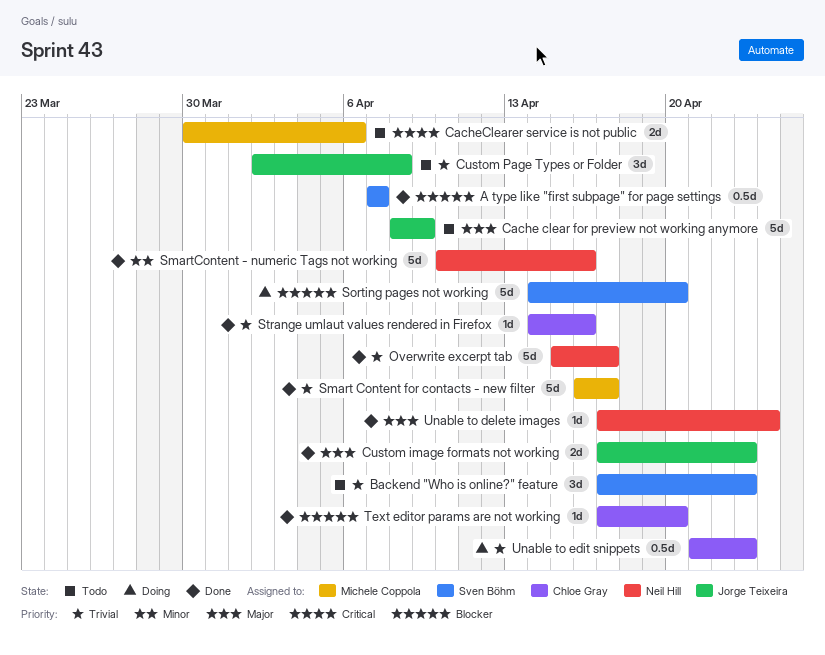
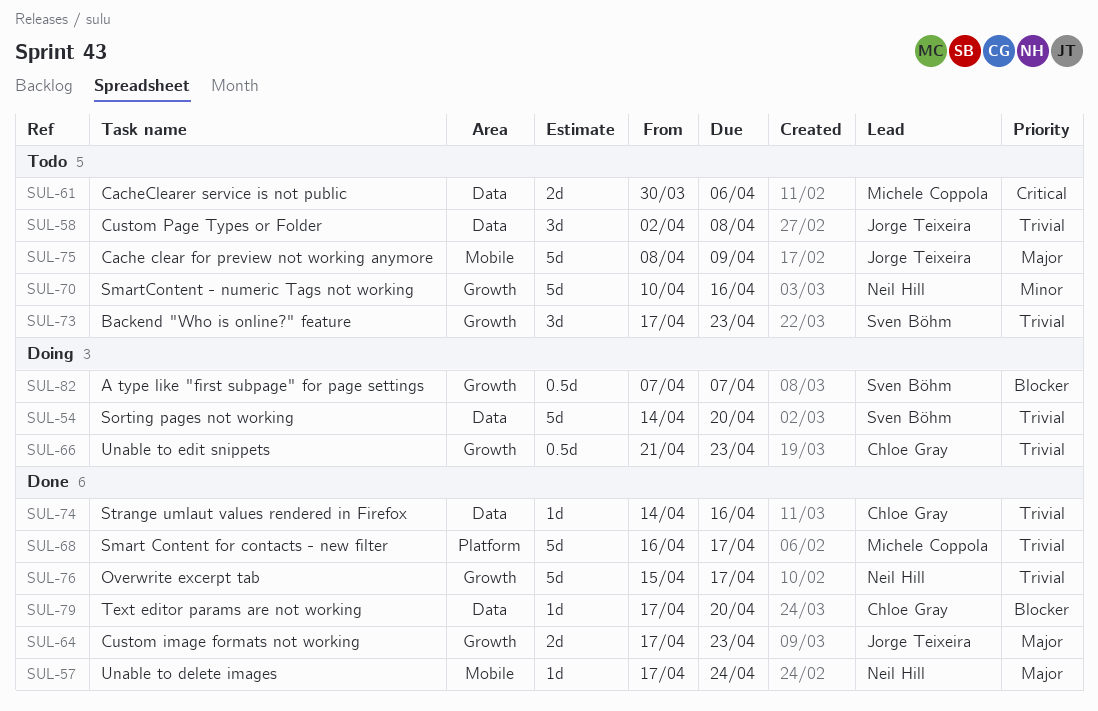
A type like "first subpage" for page settings, status: Done -> Doing
SmartContent - numeric Tags not working, status: Done -> Todo
Sorting pages not working, priority: Blocker -> Trivial

